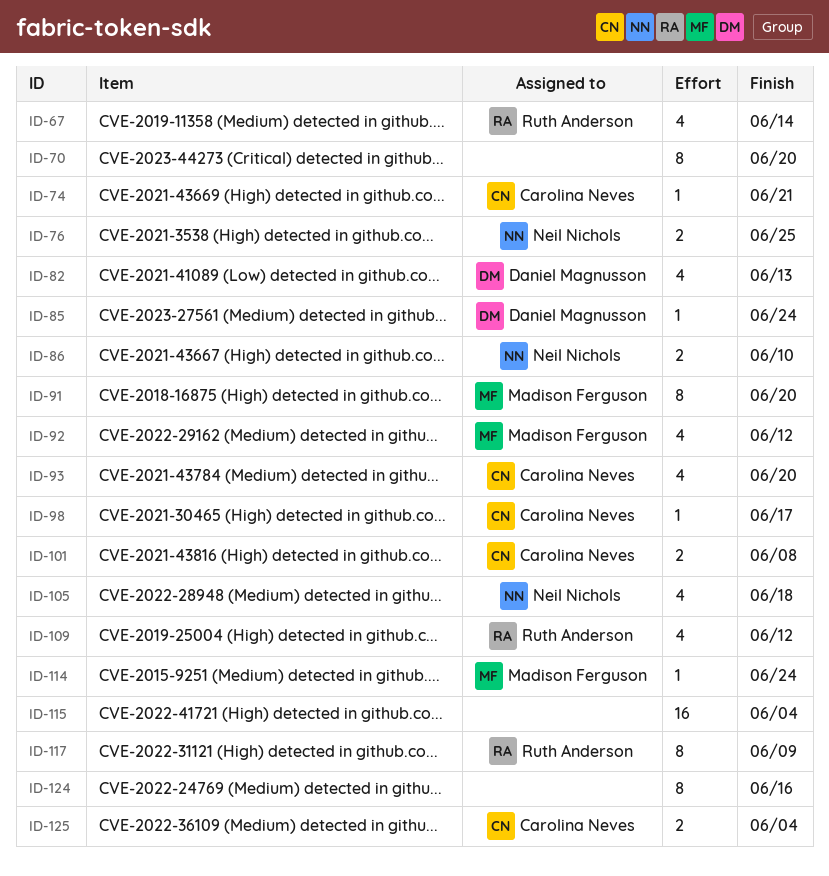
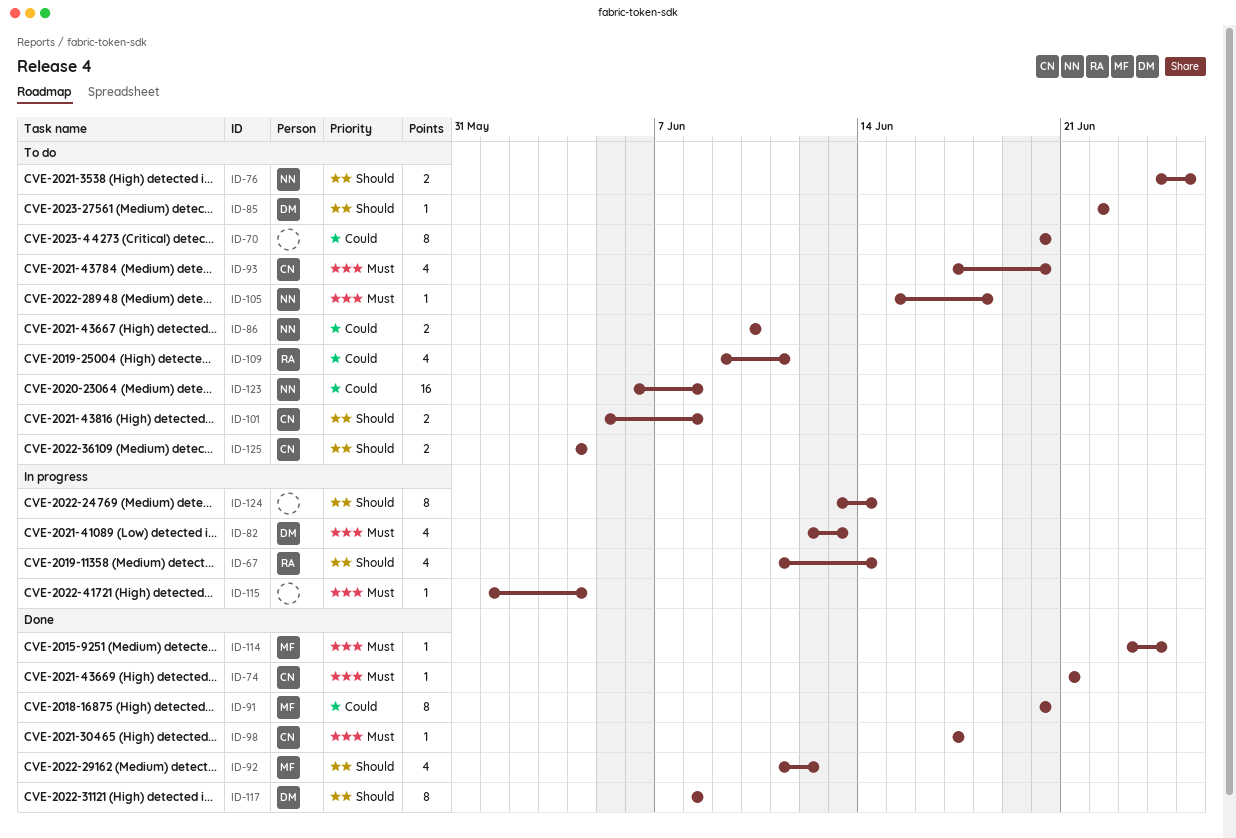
ID-85, due: Jun 24 -> Jun 22
ID-105, estimate: 4 -> 1
ID-109, due: Jun 12 -> Jun 11
ID-115, estimate: 16 -> 1
ID-117, owner: Ruth Anderson -> Daniel Magnusson
ID-117, due: Jun 9 -> Jun 8
ID-123: none -> present
ID-124, due: Jun 16 -> Jun 14

